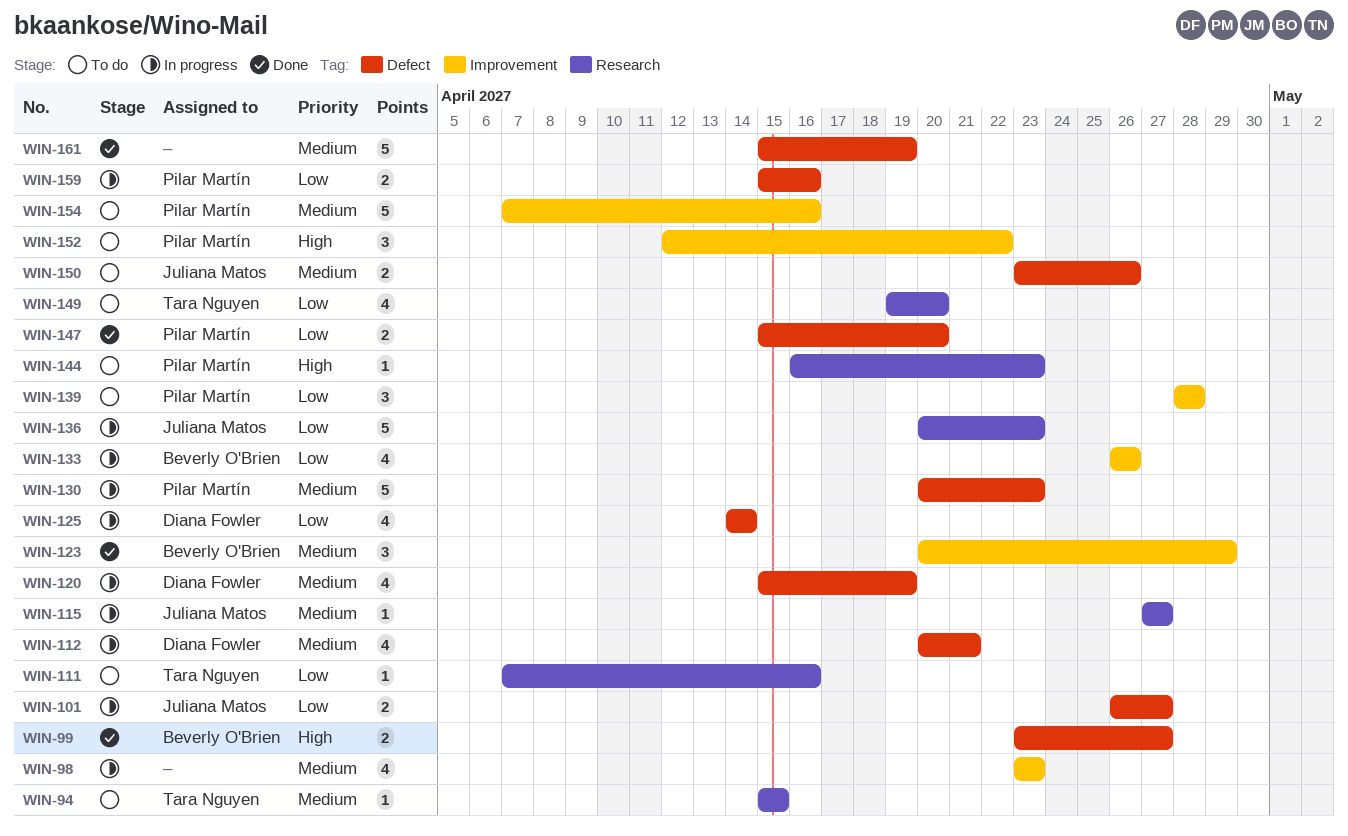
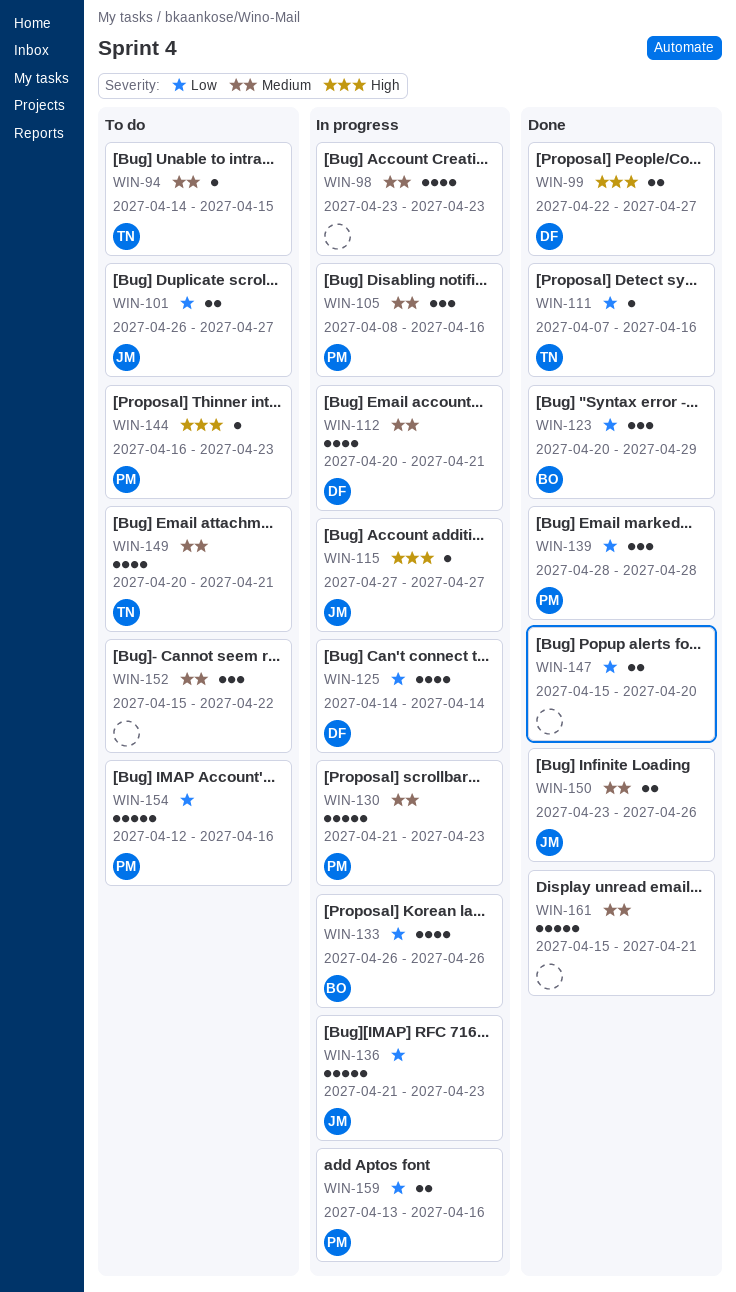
WIN-94, start: Apr 15 -> Apr 14
WIN-99, owner: Beverly O'Brien -> Diana Fowler
WIN-99, start: Apr 23 -> Apr 22
WIN-101, status: In progress -> To do
WIN-105: none -> present
WIN-111, status: To do -> Done
WIN-115, priority: Medium -> High
WIN-120: present -> none
WIN-123, priority: Medium -> Low
WIN-130, start: Apr 20 -> Apr 21
WIN-136, start: Apr 20 -> Apr 21
WIN-139, status: To do -> Done
WIN-147, owner: Pilar Martín -> none
WIN-149, priority: Low -> Medium
WIN-149, start: Apr 19 -> Apr 20
WIN-149, due: Apr 20 -> Apr 21
WIN-150, status: To do -> Done
WIN-152, owner: Pilar Martín -> none
WIN-152, priority: High -> Medium
WIN-152, start: Apr 12 -> Apr 15
WIN-154, priority: Medium -> Low
WIN-154, start: Apr 7 -> Apr 12
WIN-159, start: Apr 15 -> Apr 13
WIN-161, due: Apr 19 -> Apr 21

